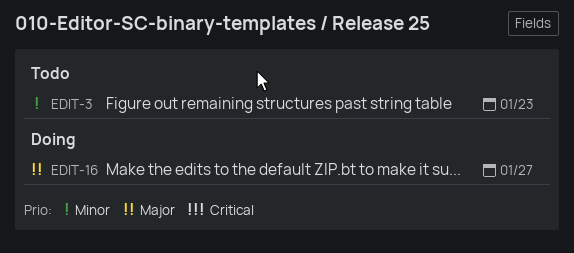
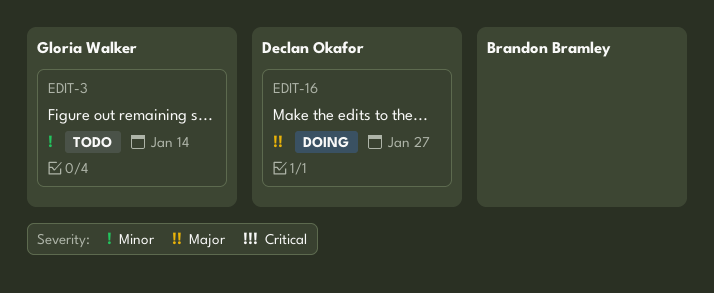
EDIT-3, due: Jan 23 -> Jan 14

